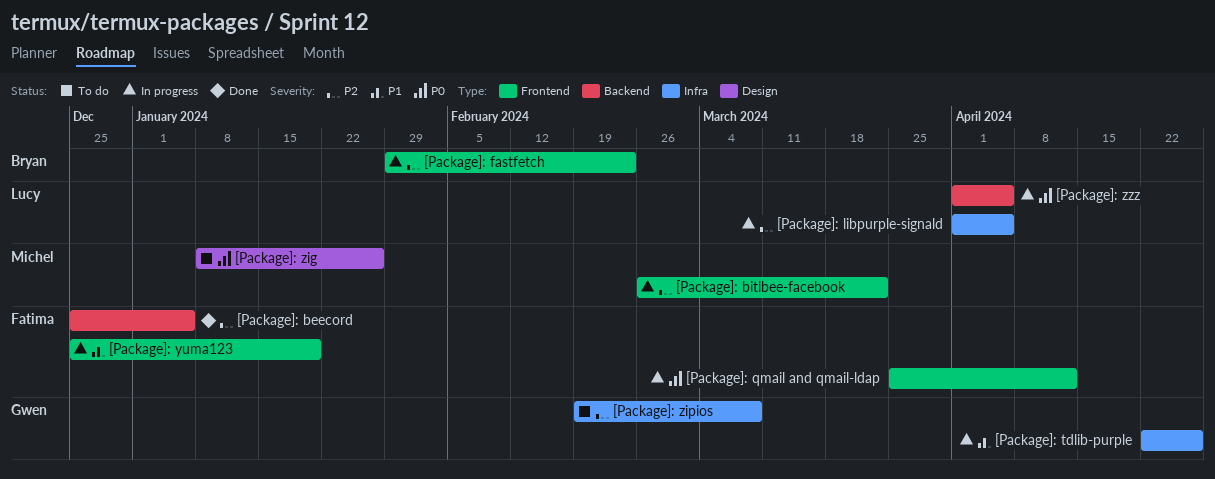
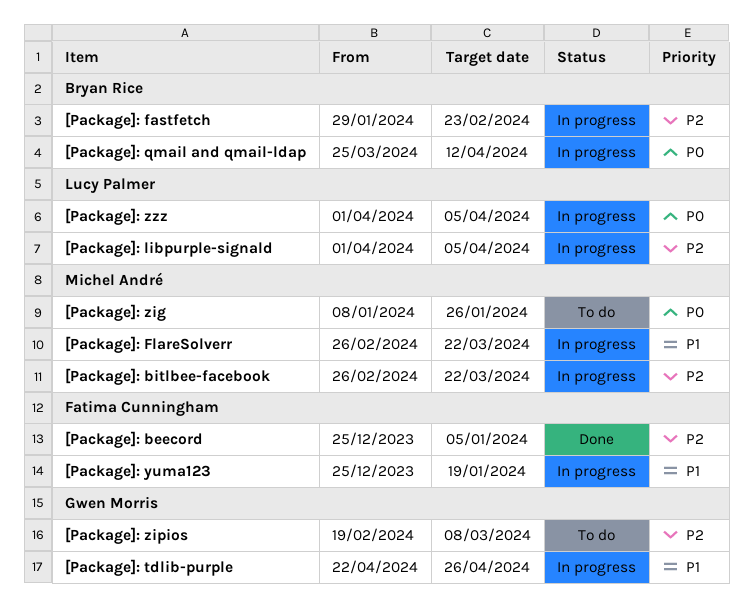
[Package]: FlareSolverr: none -> present
[Package]: qmail and qmail-ldap, owner: Fatima Cunningham -> Bryan Rice

